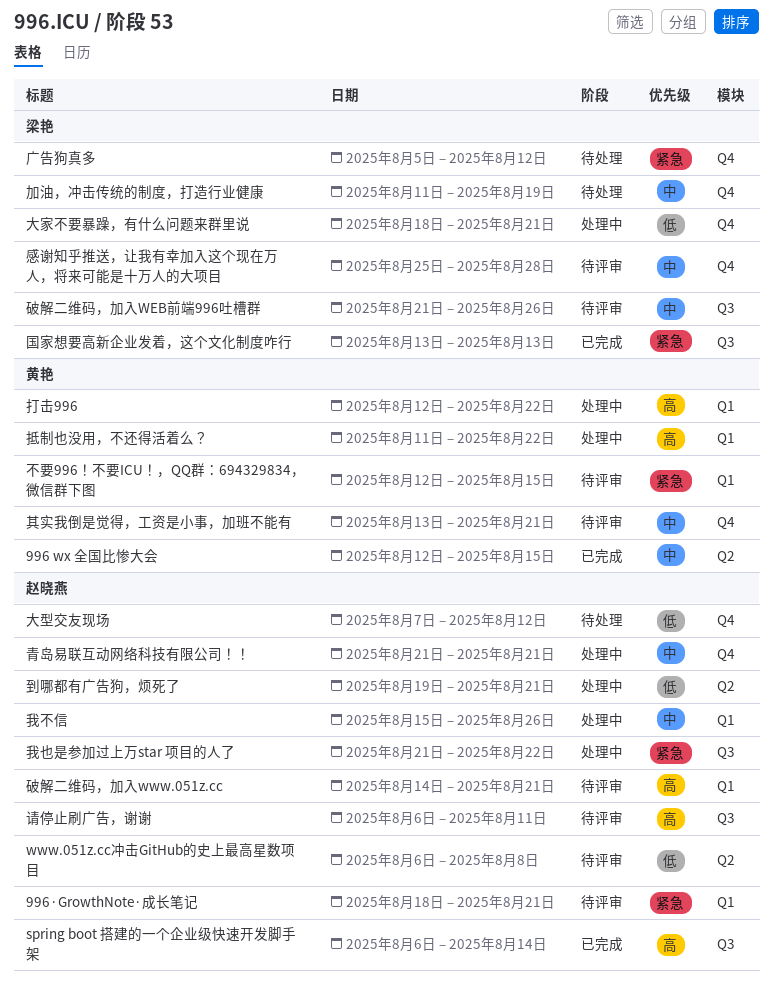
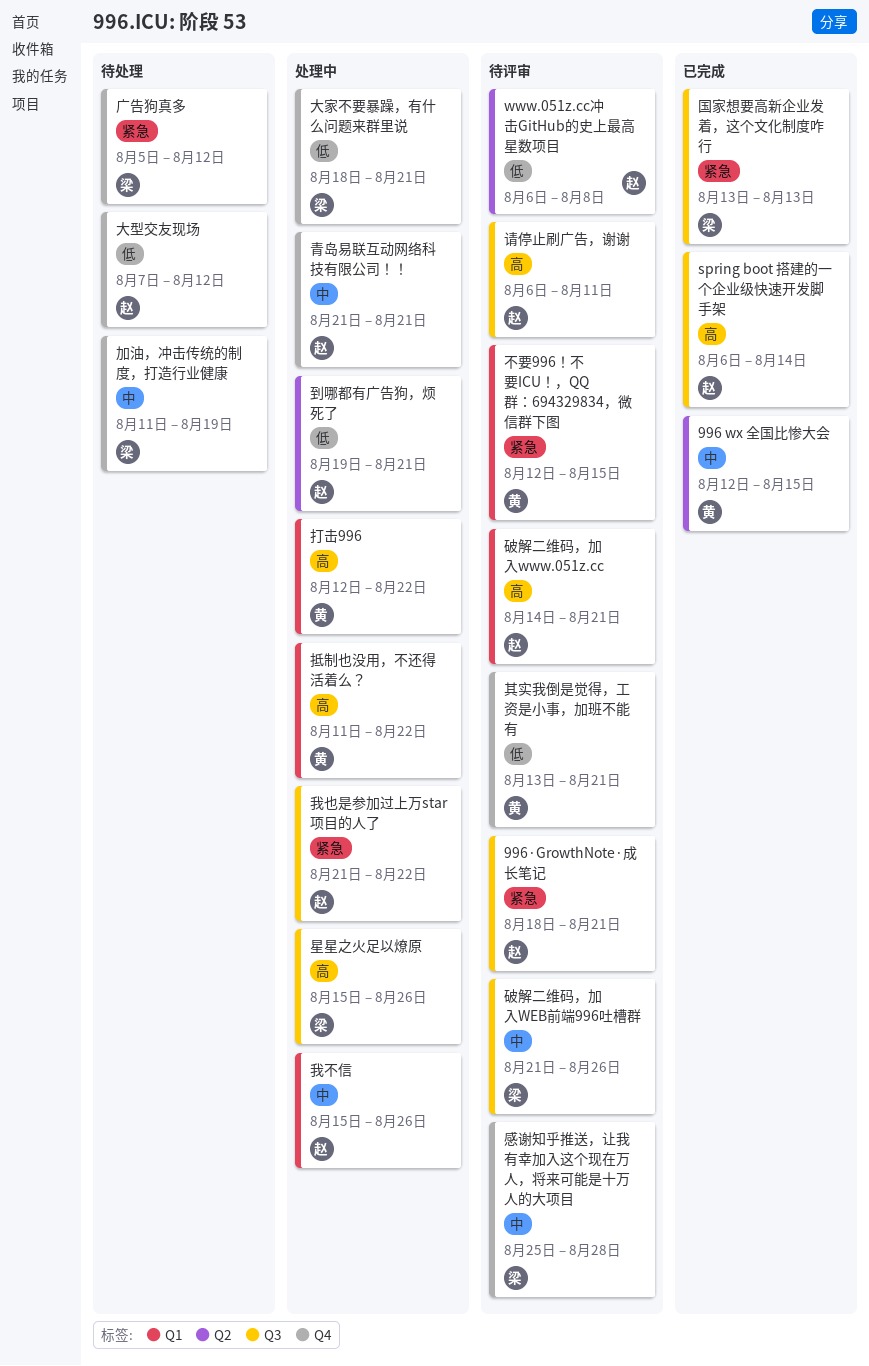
996·GrowthNote·成长笔记, label: Q1 -> Q3
其实我倒是觉得，工资是小事，加班不能有, priority: 中 -> 低
星星之火足以燎原: none -> present

